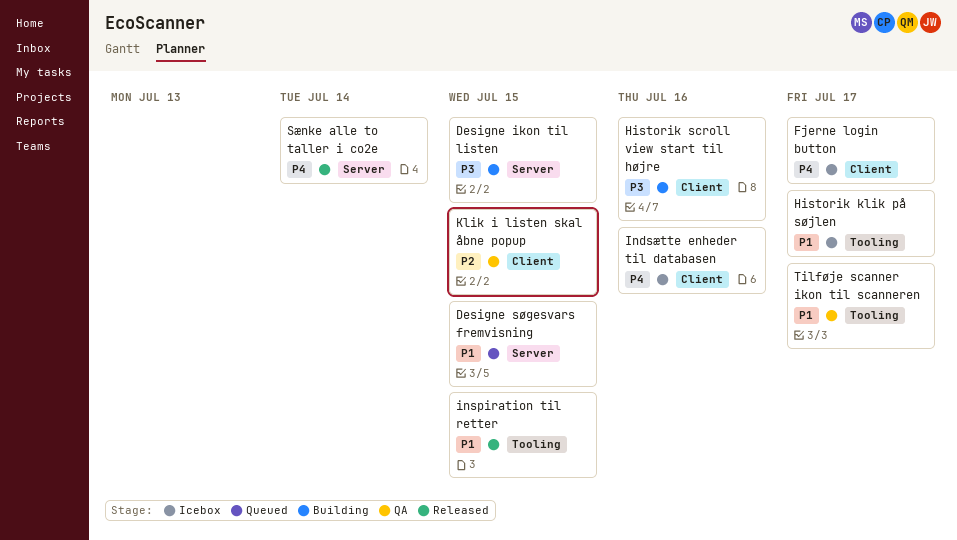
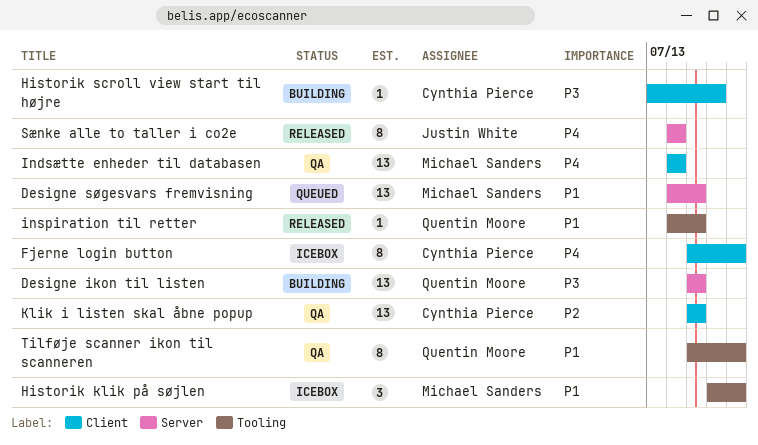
Indsætte enheder til databasen, status: Icebox -> QA
Indsætte enheder til databasen, due: Jul 16 -> Jul 14

